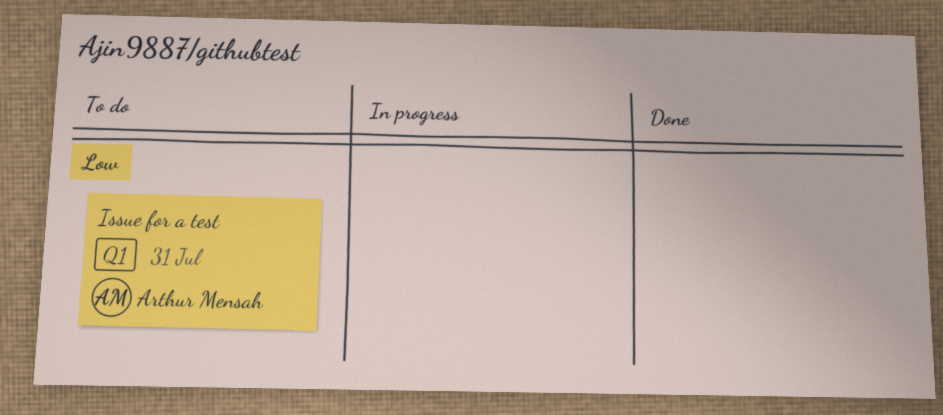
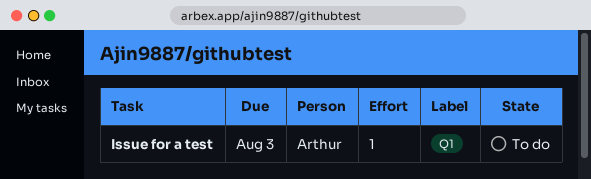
Issue for a test, due: Jul 31 -> Aug 3

